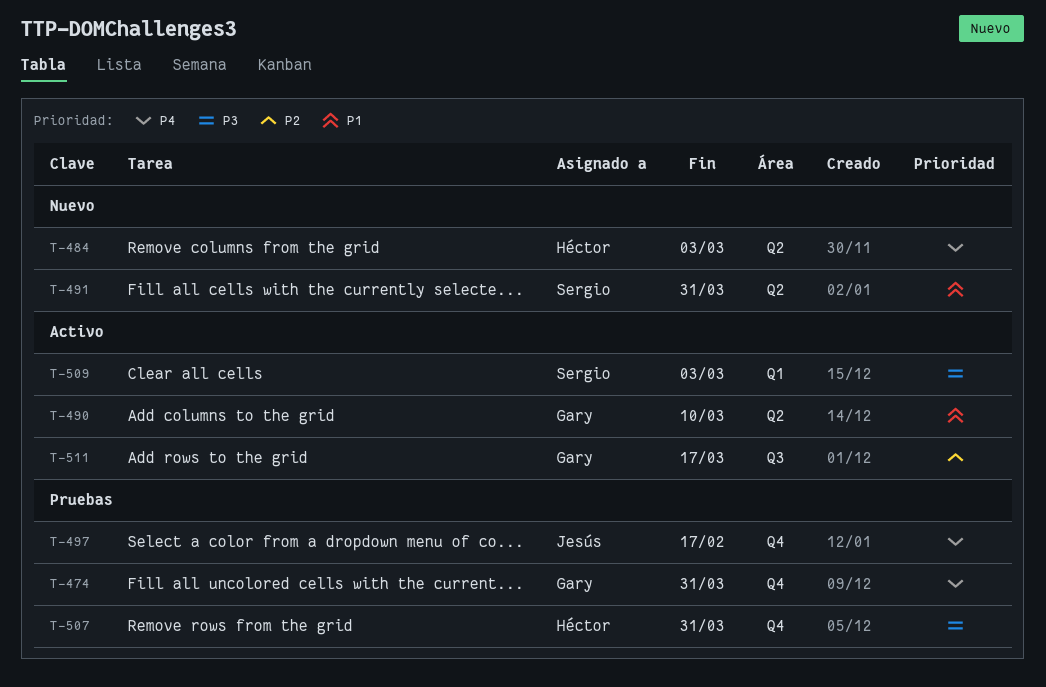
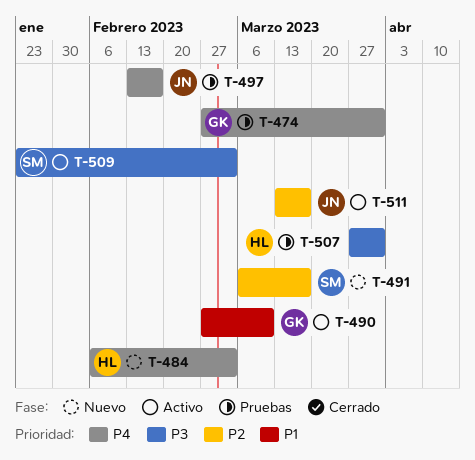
T-491, priority: P1 -> P2
T-491, due: Mar 31 -> Mar 17
T-511, owner: Gary -> Jesús

